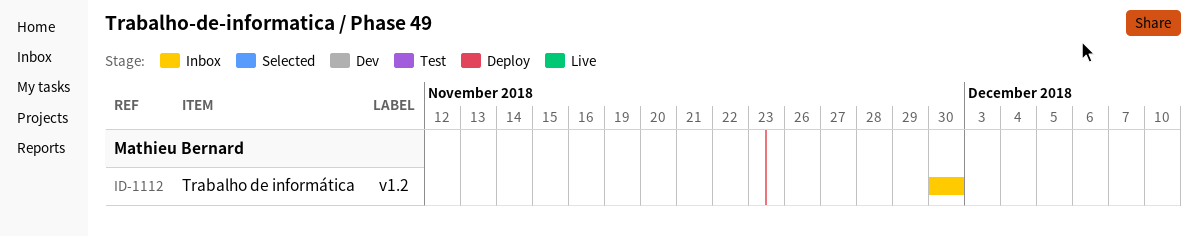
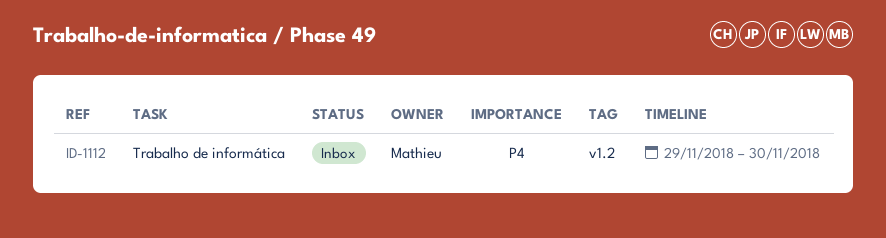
ID-1112, start: Nov 30 -> Nov 29

